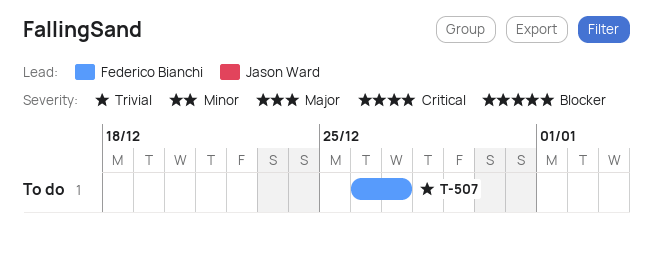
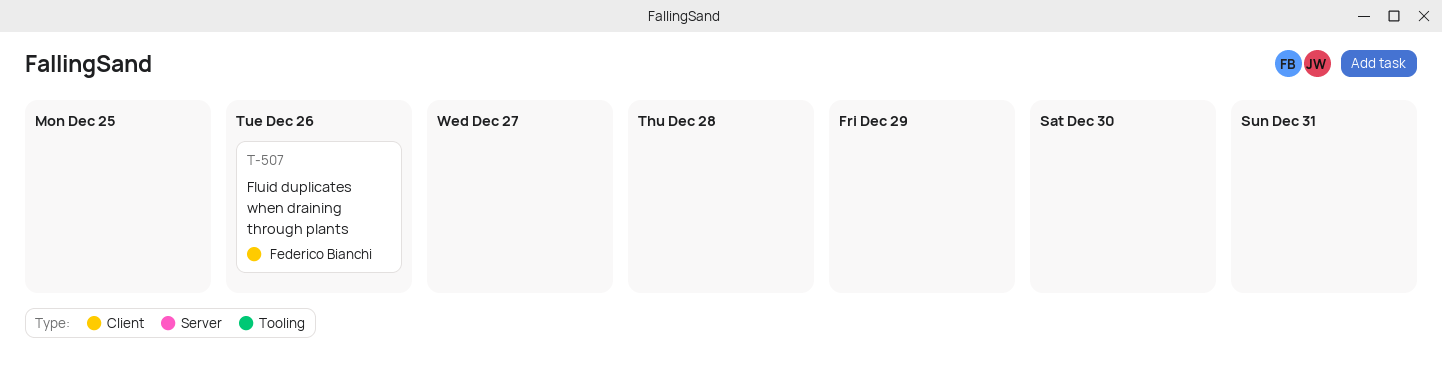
T-507, due: Dec 27 -> Dec 26

